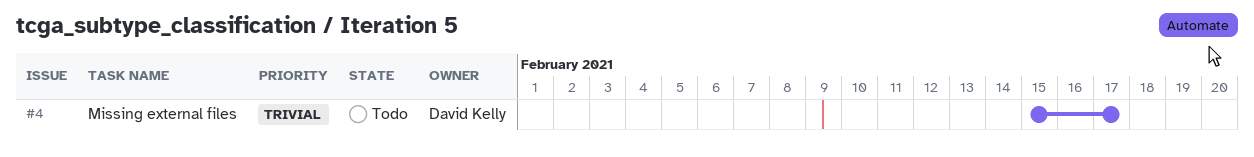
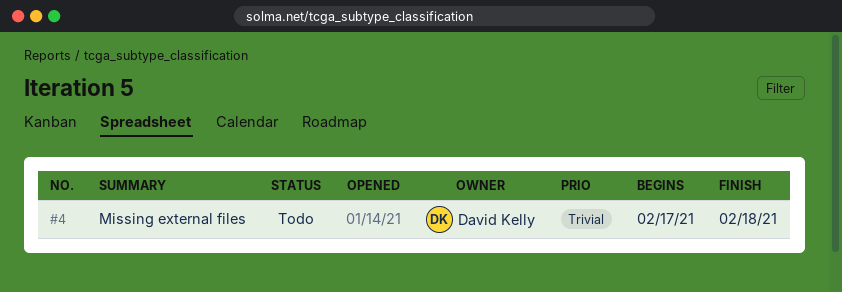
#4, start: Feb 15 -> Feb 17
#4, due: Feb 17 -> Feb 18

